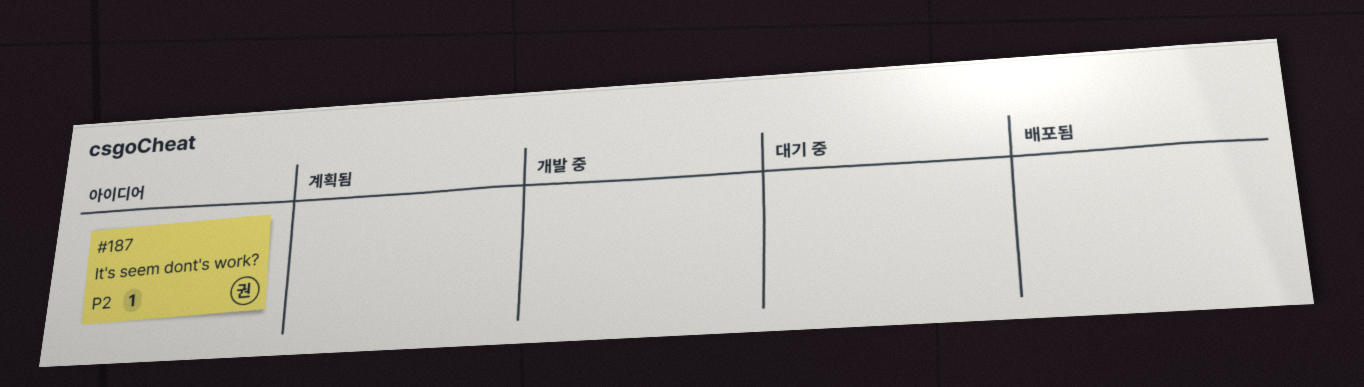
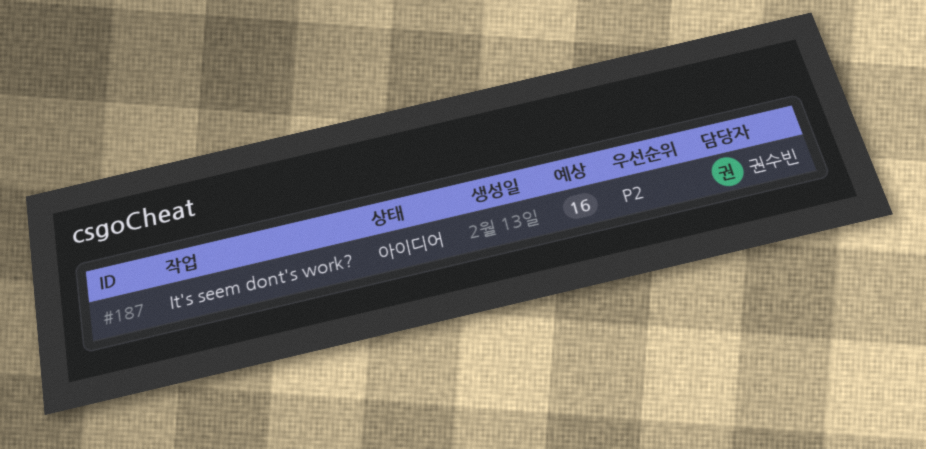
#187, estimate: 1 -> 16

